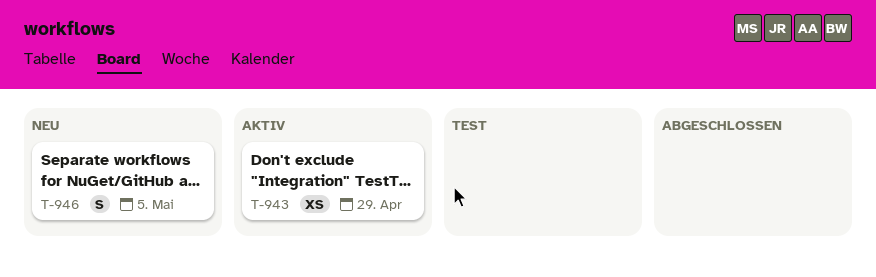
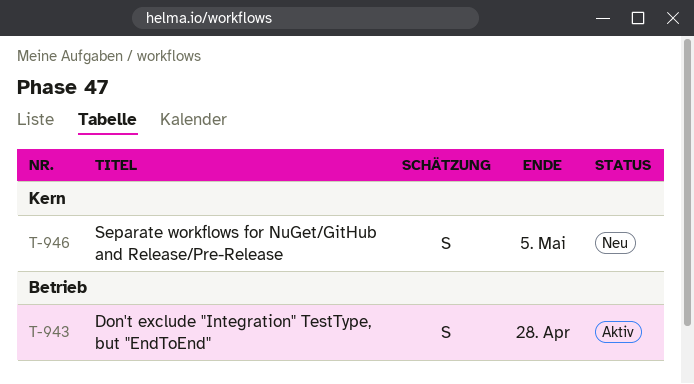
T-943, estimate: XS -> S
T-943, due: Apr 29 -> Apr 28

